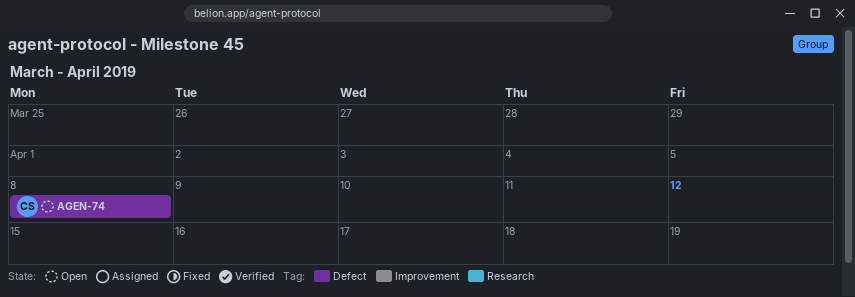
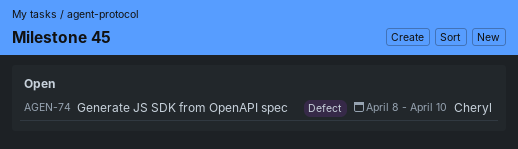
AGEN-74, due: Apr 8 -> Apr 10

